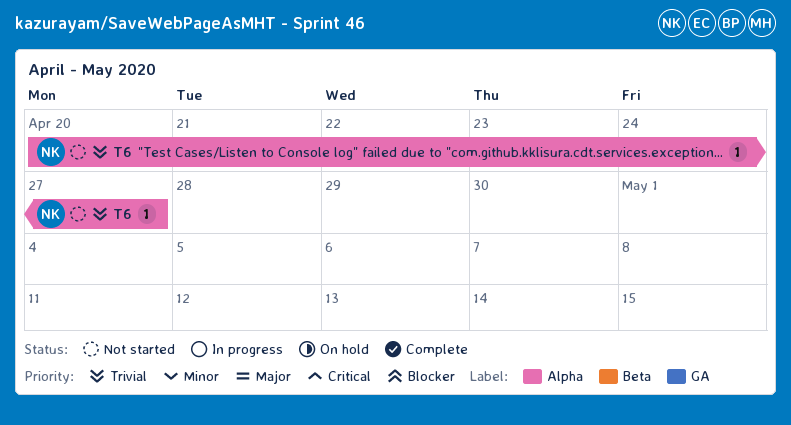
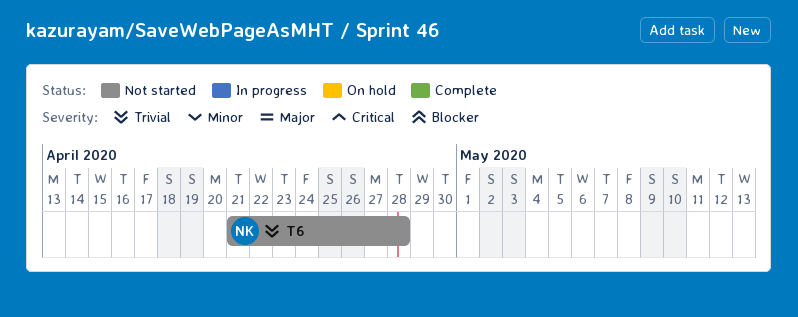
T6, start: Apr 20 -> Apr 21
T6, due: Apr 27 -> Apr 28

